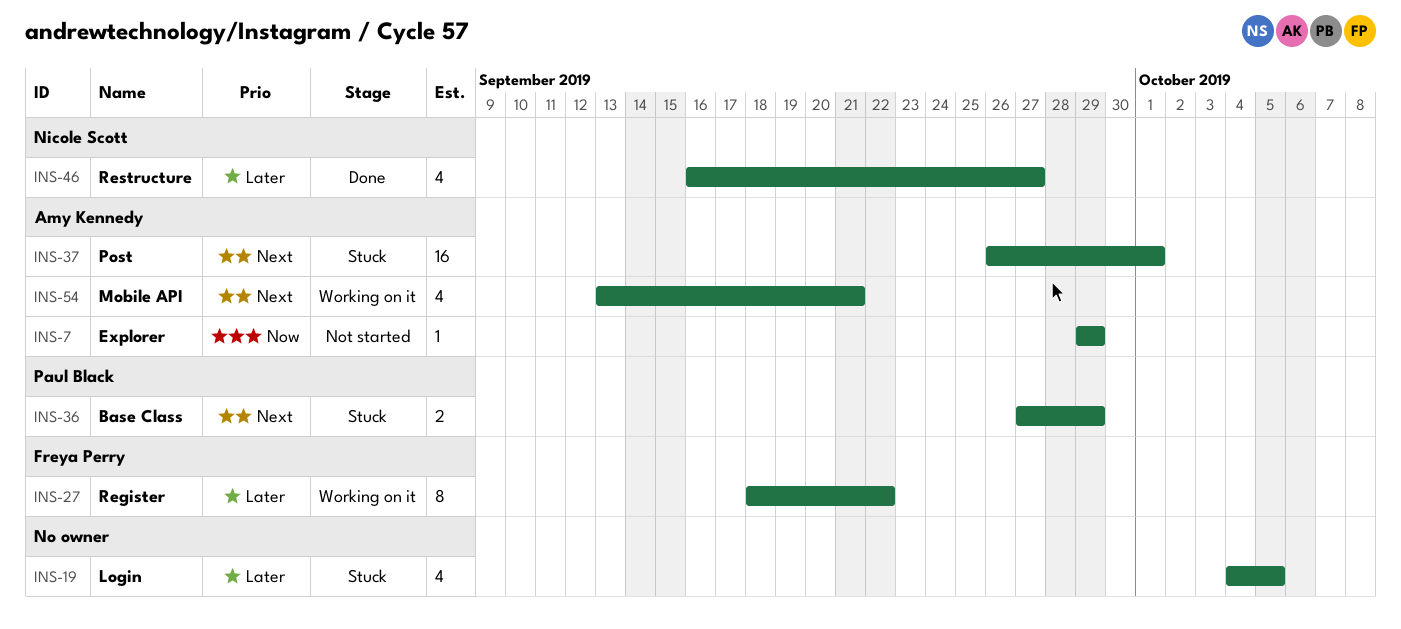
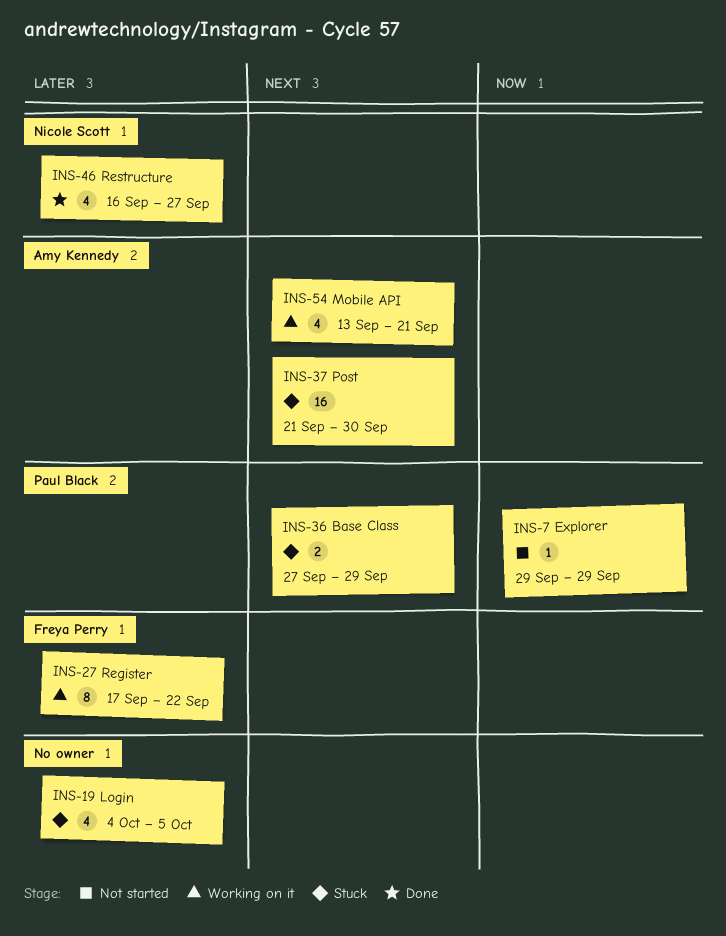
INS-7, owner: Amy Kennedy -> Paul Black
INS-27, start: Sep 18 -> Sep 17
INS-37, start: Sep 26 -> Sep 21
INS-37, due: Oct 1 -> Sep 30

